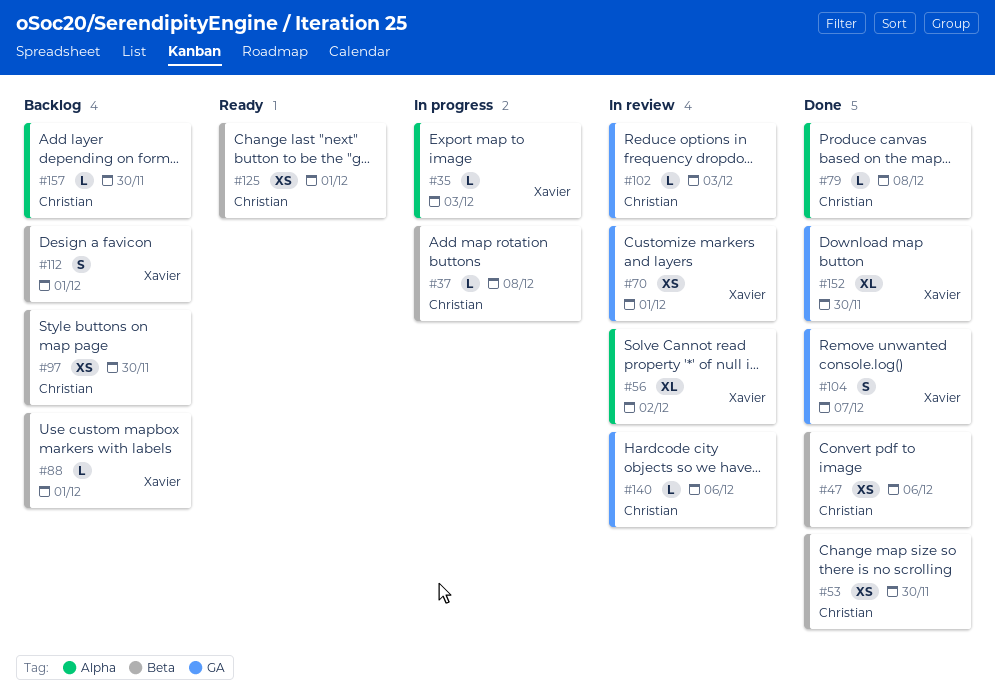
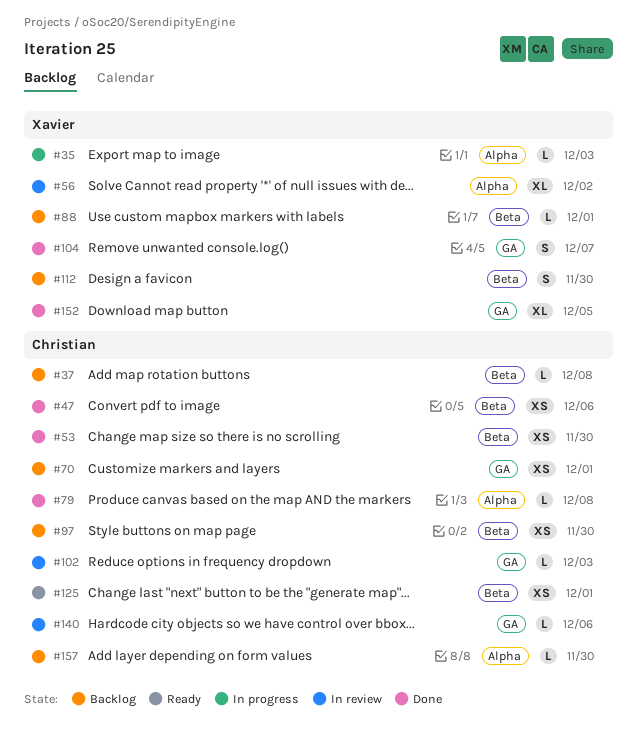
#37, status: In progress -> Backlog
#70, status: In review -> Backlog
#70, owner: Xavier -> Christian
#112, due: Dec 1 -> Nov 30
#152, due: Nov 30 -> Dec 5

